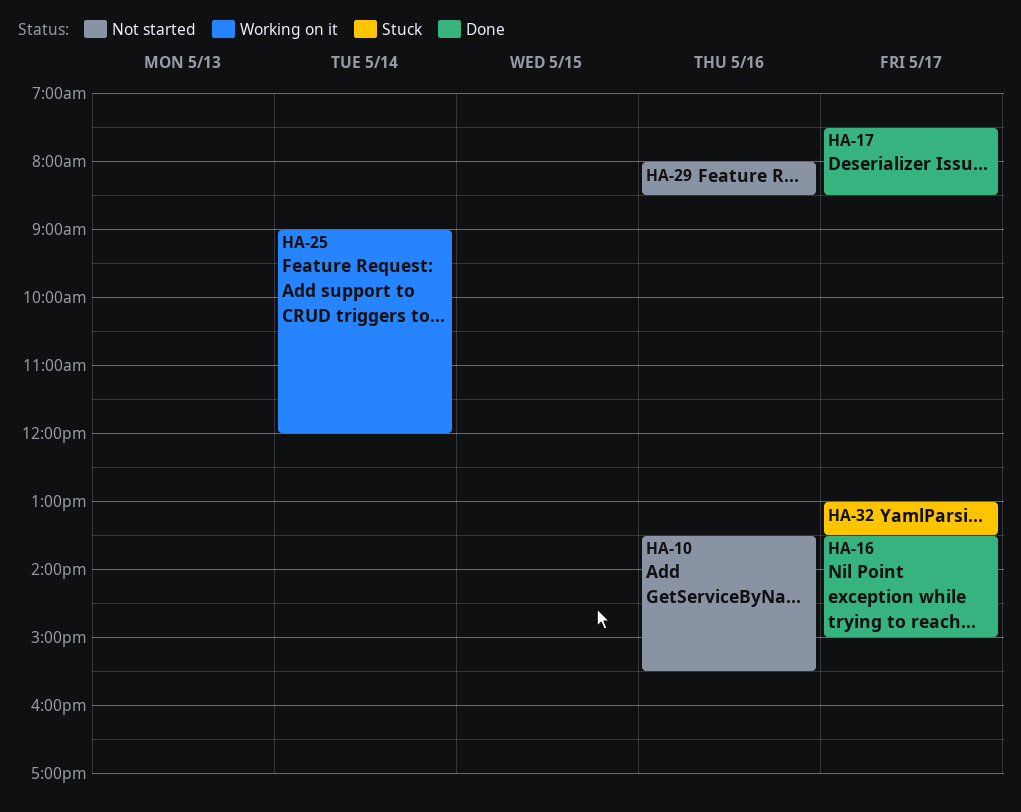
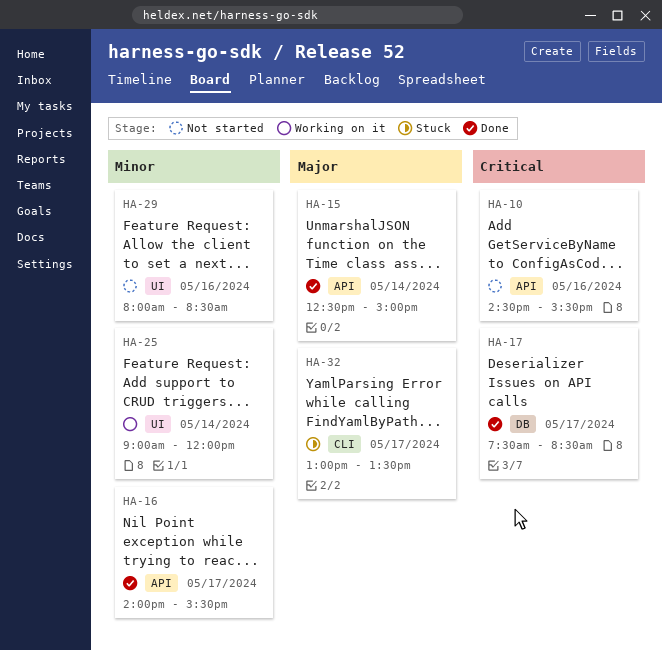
HA-10, begins: 13:30 -> 14:30
HA-15: none -> present
HA-16, begins: 13:30 -> 14:00
HA-16, ends: 15:00 -> 15:30

